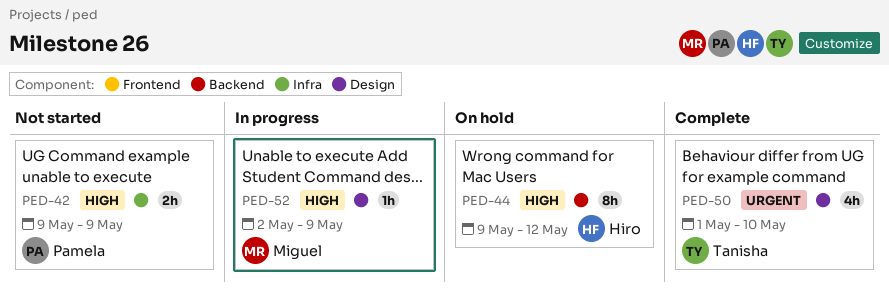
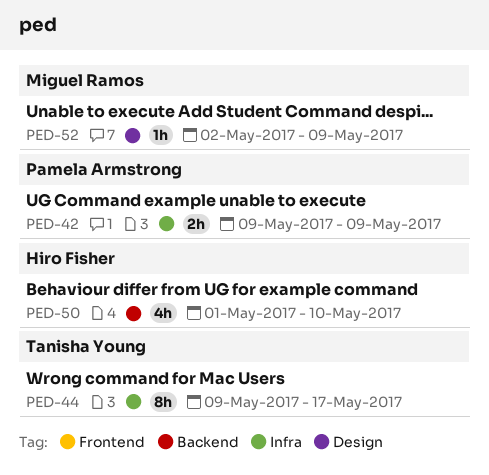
PED-44, owner: Hiro Fisher -> Tanisha Young
PED-44, label: Backend -> Infra
PED-44, due: May 12 -> May 17
PED-50, owner: Tanisha Young -> Hiro Fisher
PED-50, label: Design -> Backend

